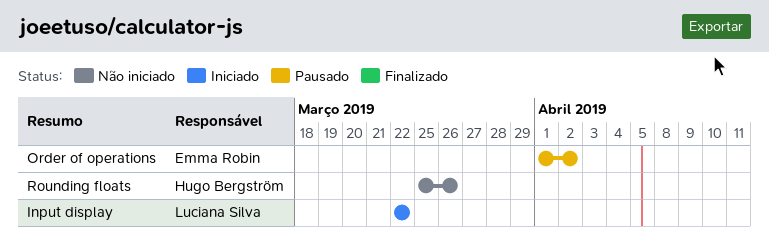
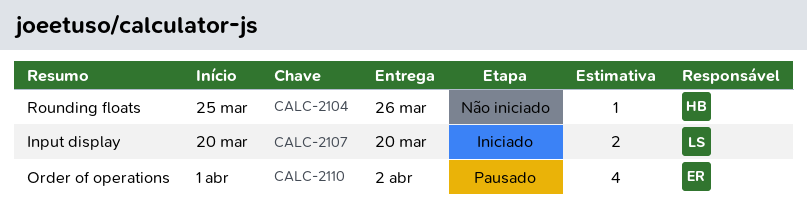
Input display, start: Mar 22 -> Mar 20
Input display, due: Mar 22 -> Mar 20

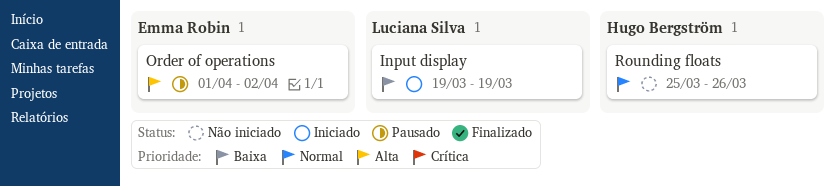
Input display, start: Mar 20 -> Mar 19
Input display, due: Mar 20 -> Mar 19

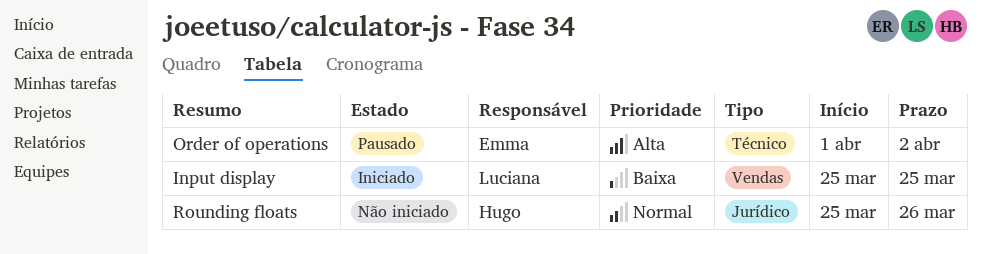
Input display, start: Mar 19 -> Mar 25
Input display, due: Mar 19 -> Mar 25

